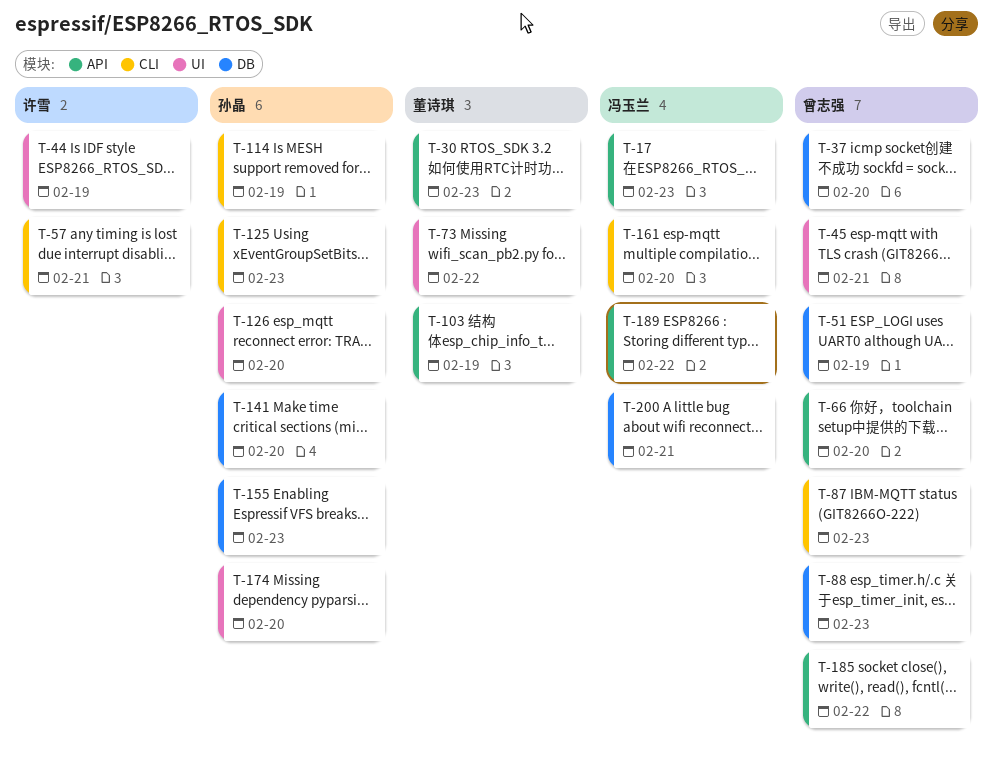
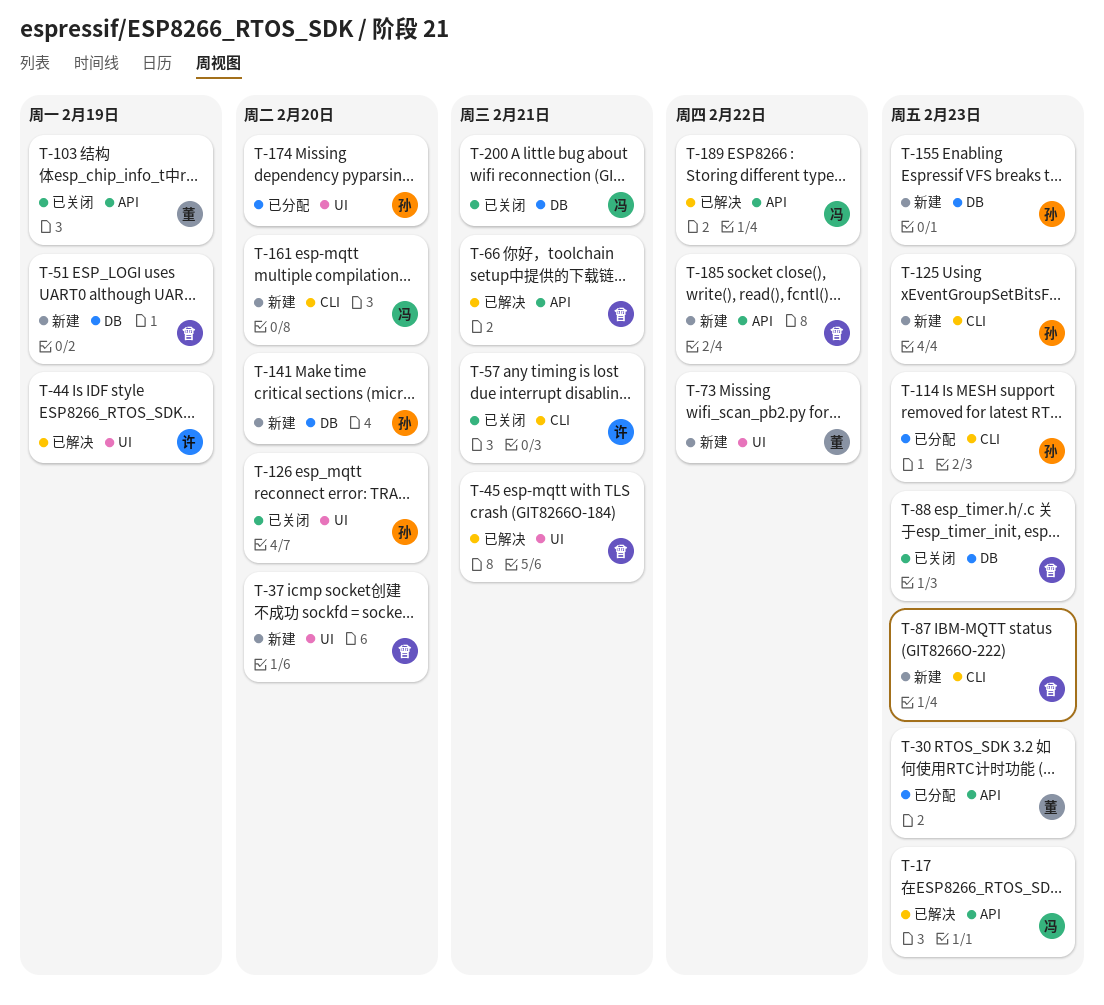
T-37, label: DB -> UI
T-66, due: Feb 20 -> Feb 21
T-114, due: Feb 19 -> Feb 23

